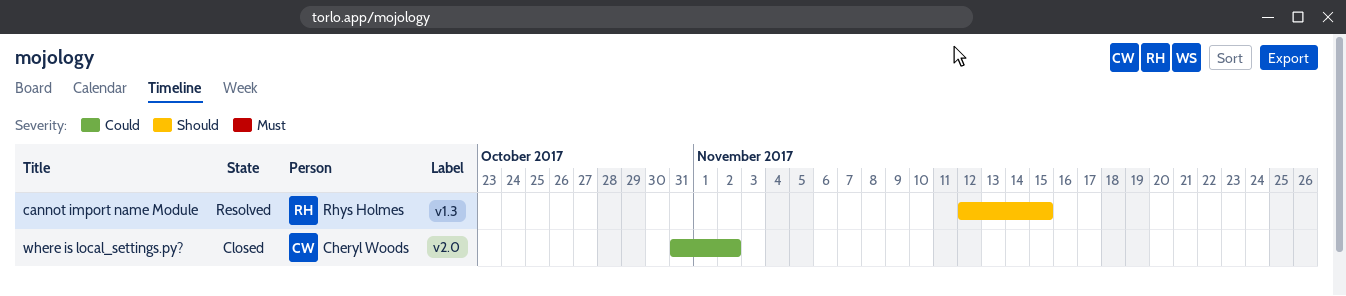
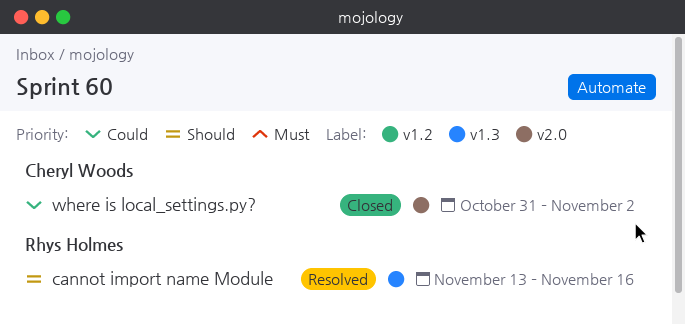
cannot import name Module, start: Nov 12 -> Nov 13
cannot import name Module, due: Nov 15 -> Nov 16

